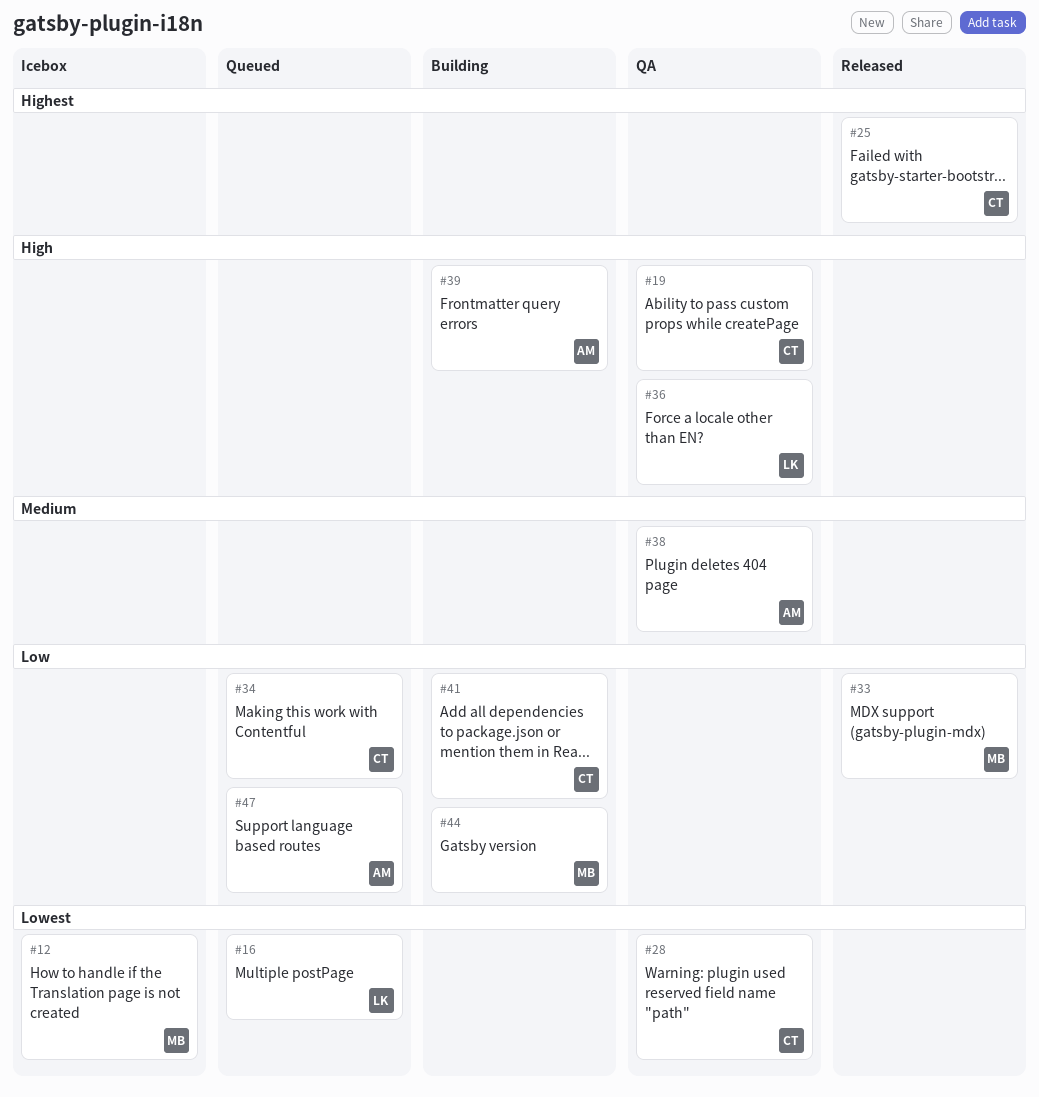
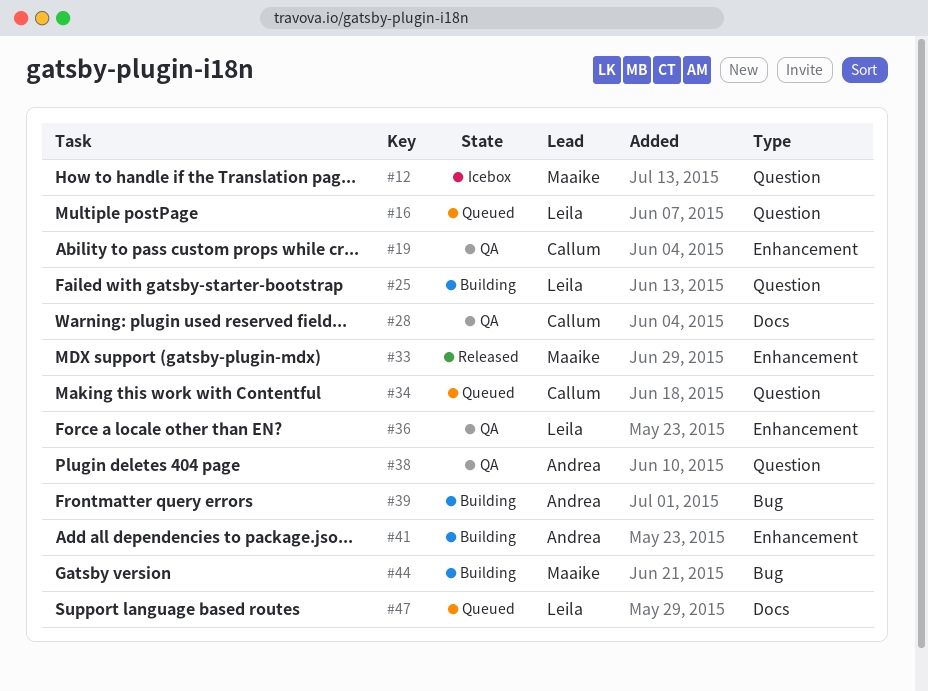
#25, status: Released -> Building
#25, owner: Callum -> Leila
#41, owner: Callum -> Andrea
#47, owner: Andrea -> Leila

